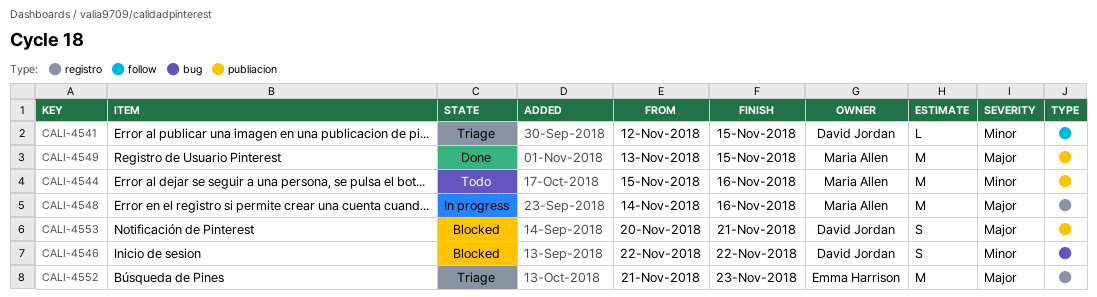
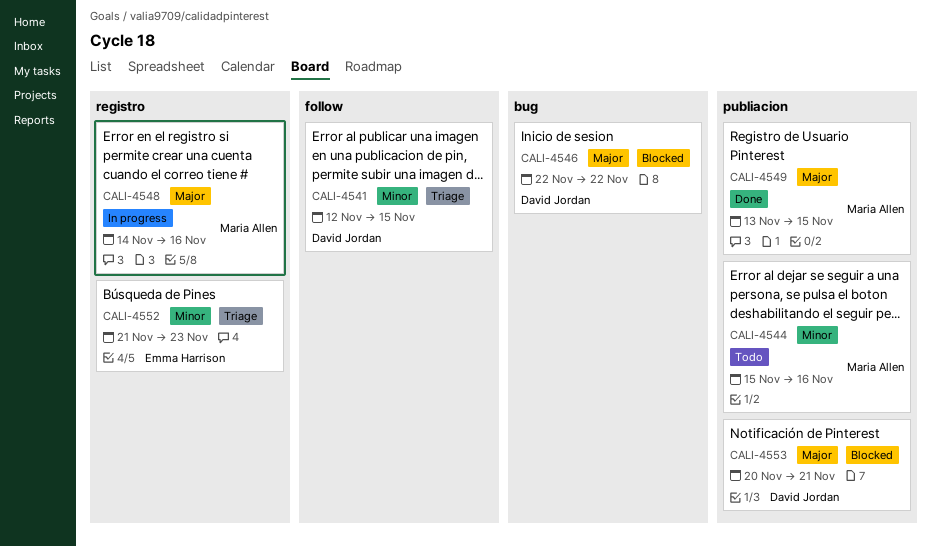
CALI-4546, priority: Minor -> Major
CALI-4552, priority: Major -> Minor

